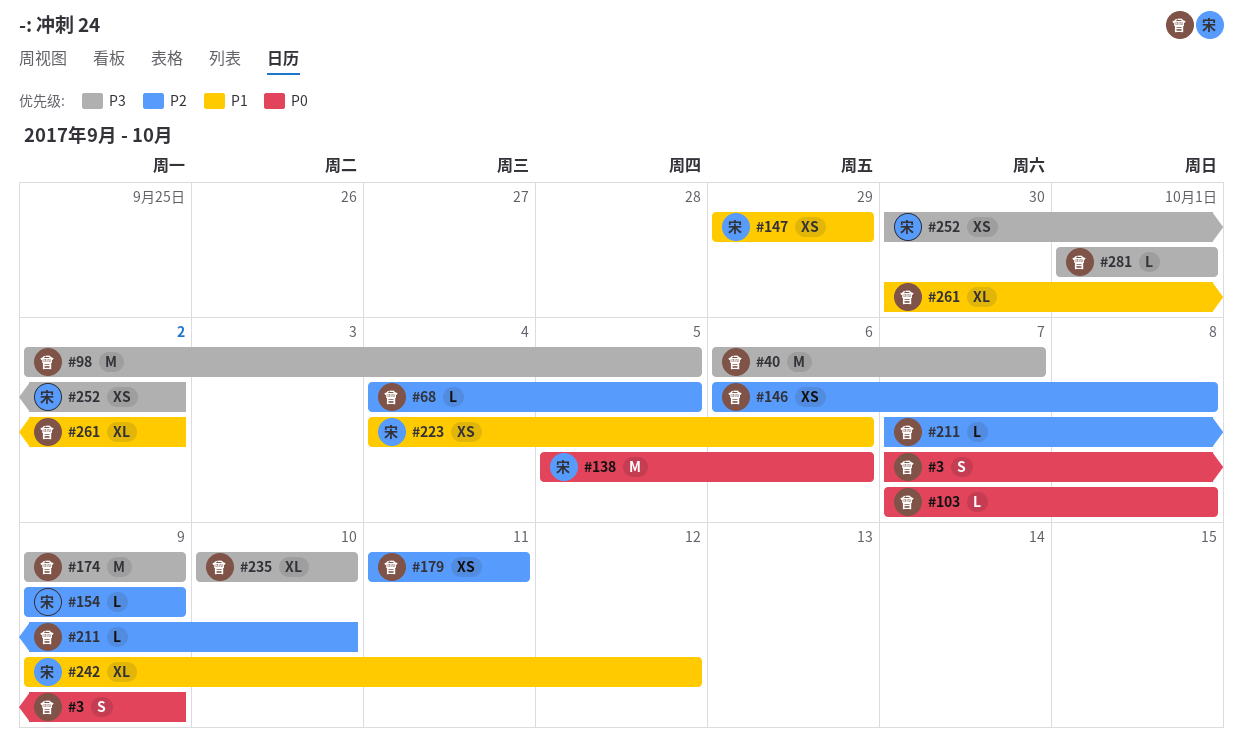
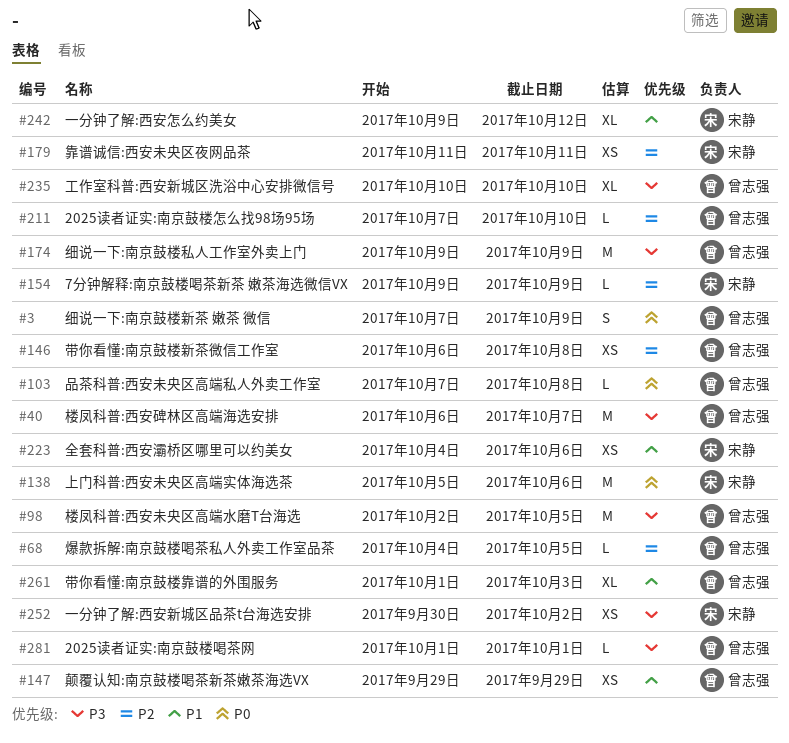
#147, owner: 宋静 -> 曾志强
#179, owner: 曾志强 -> 宋静
#261, start: Sep 30 -> Oct 1
#261, due: Oct 2 -> Oct 3

